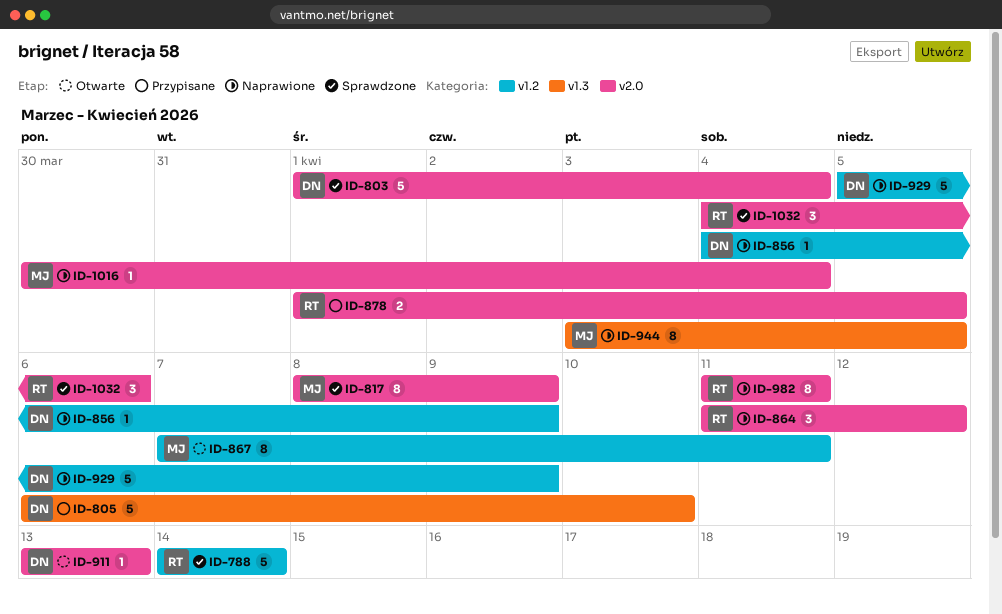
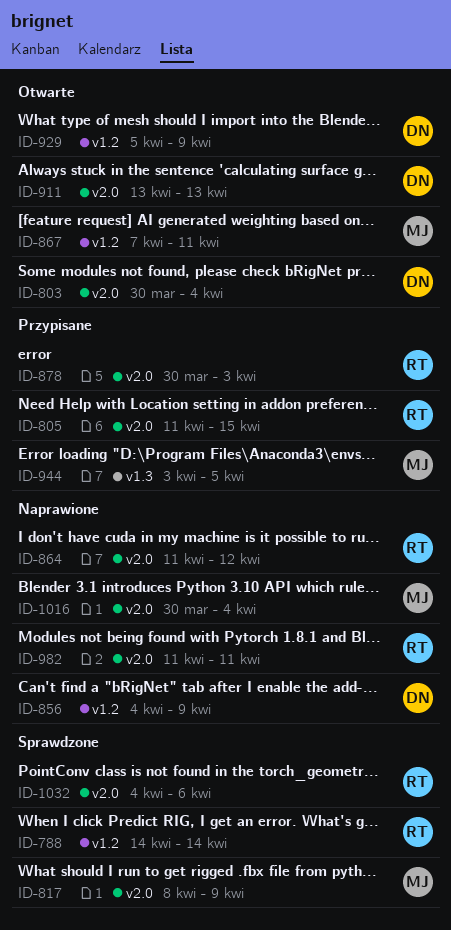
ID-803, status: Sprawdzone -> Otwarte
ID-803, start: Apr 1 -> Mar 30
ID-805, owner: DN -> RT
ID-805, label: v1.3 -> v2.0
ID-805, start: Apr 6 -> Apr 11
ID-805, due: Apr 10 -> Apr 15
ID-878, start: Apr 1 -> Mar 30
ID-878, due: Apr 5 -> Apr 3
ID-929, status: Naprawione -> Otwarte
ID-944, status: Naprawione -> Przypisane

